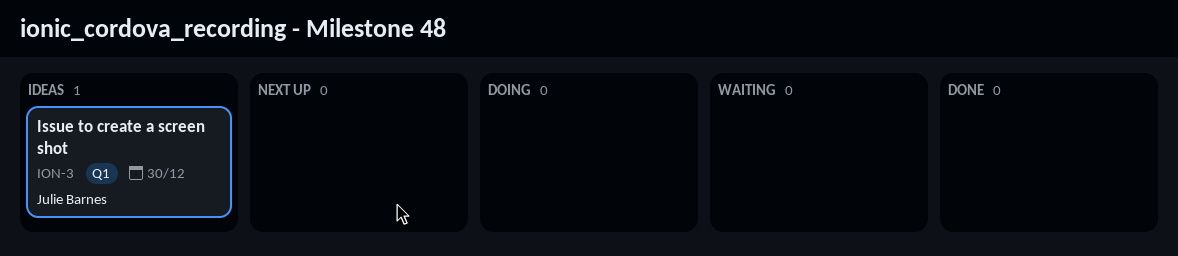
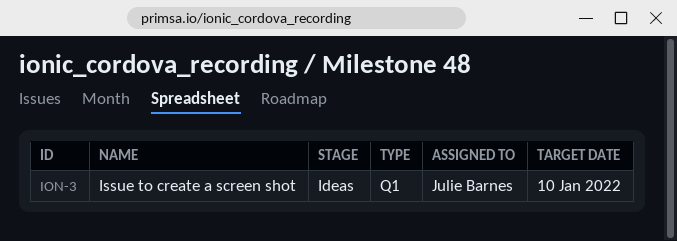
ION-3, due: Dec 30 -> Jan 10

